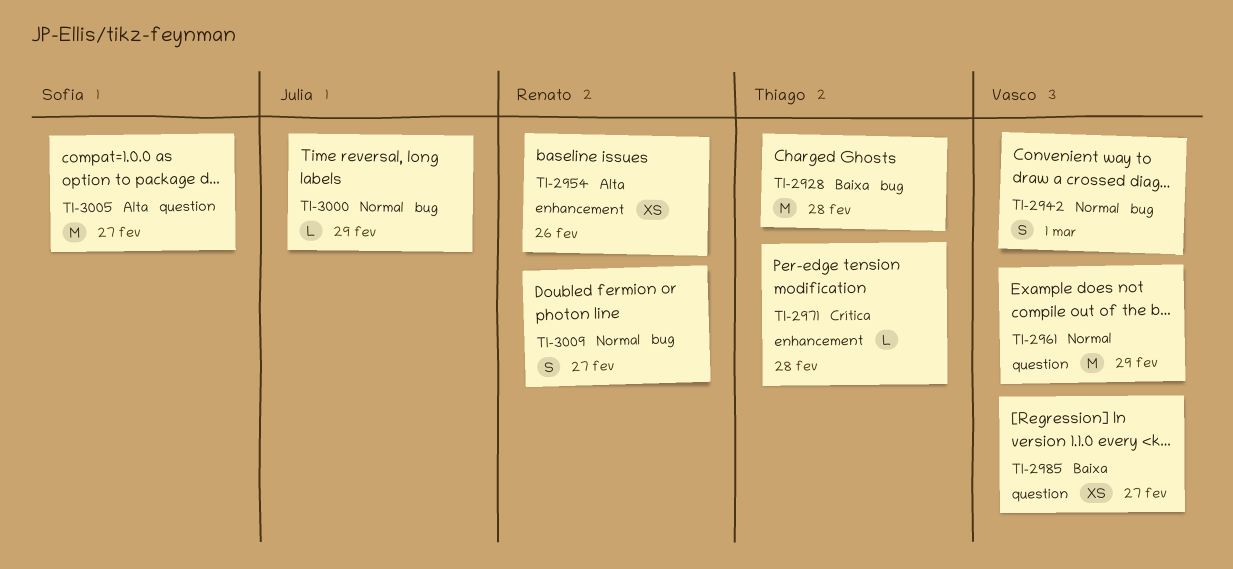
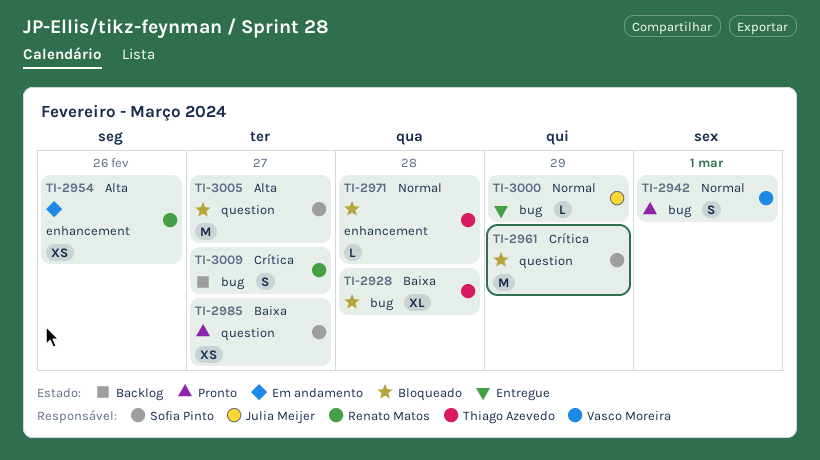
TI-2928, estimate: M -> XL
TI-2961, owner: Vasco Moreira -> Sofia Pinto
TI-2961, priority: Normal -> Crítica
TI-2971, priority: Crítica -> Normal
TI-2985, owner: Vasco Moreira -> Sofia Pinto
TI-3009, priority: Normal -> Crítica

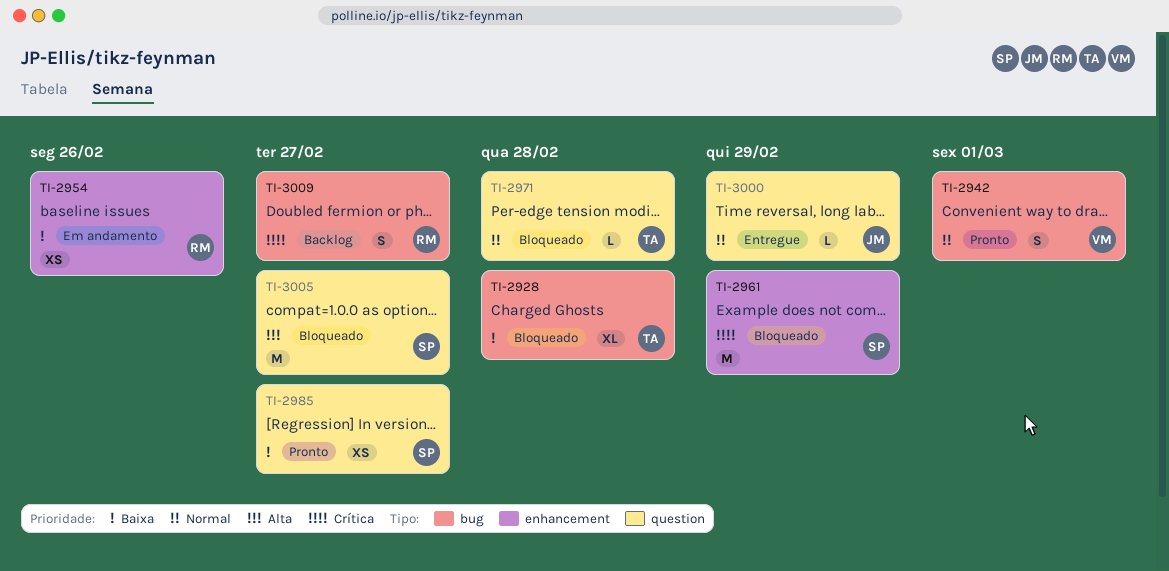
TI-2954, priority: Alta -> Baixa
TI-2961, label: question -> enhancement
TI-2971, label: enhancement -> question
TI-3000, label: bug -> question

